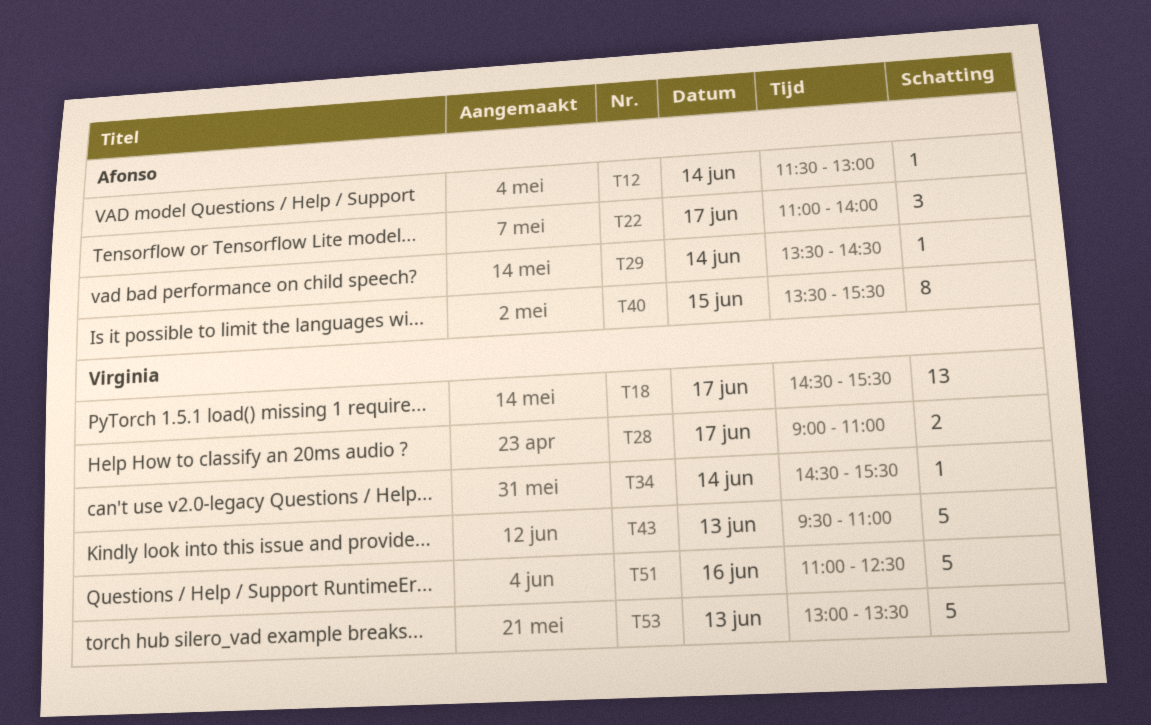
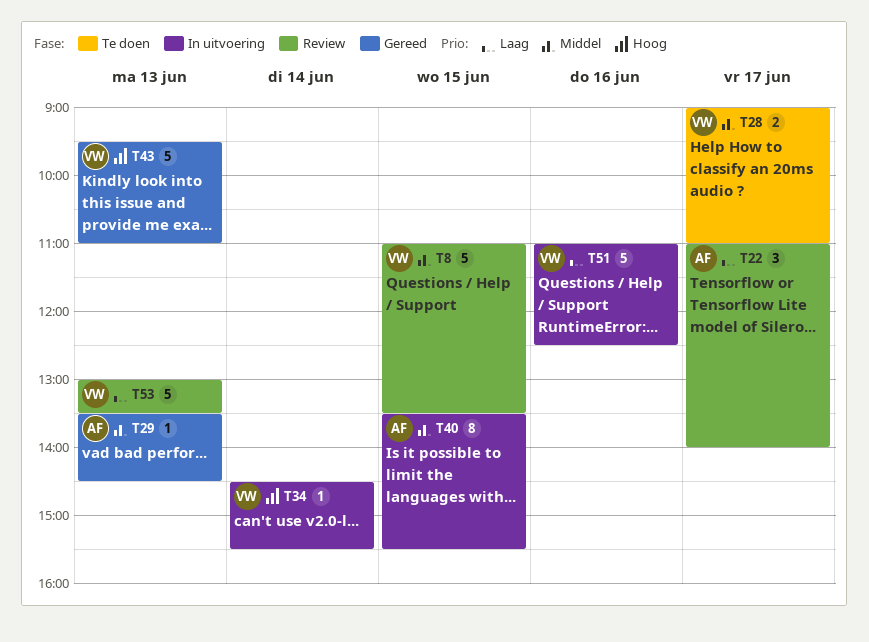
T8: none -> present
T12: present -> none
T18: present -> none
T29, day: Jun 14 -> Jun 13

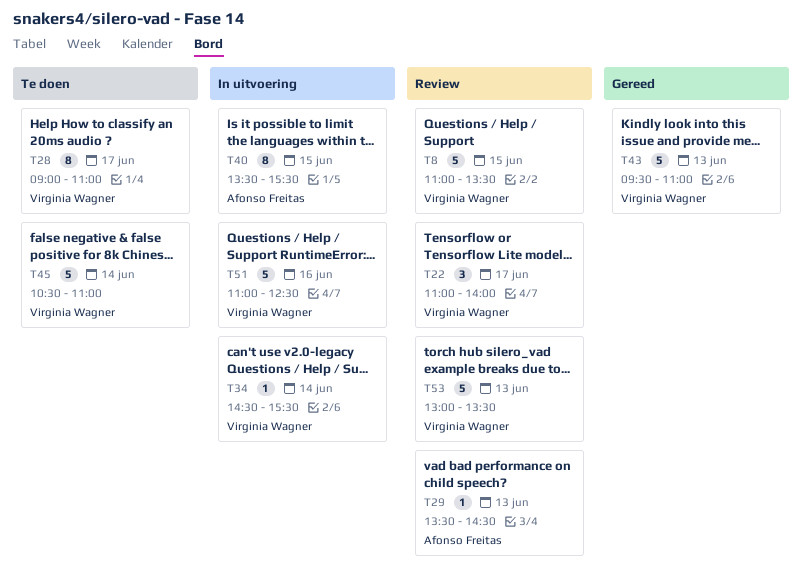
T22, owner: Afonso Freitas -> Virginia Wagner
T28, estimate: 2 -> 8
T29, status: Gereed -> Review
T45: none -> present

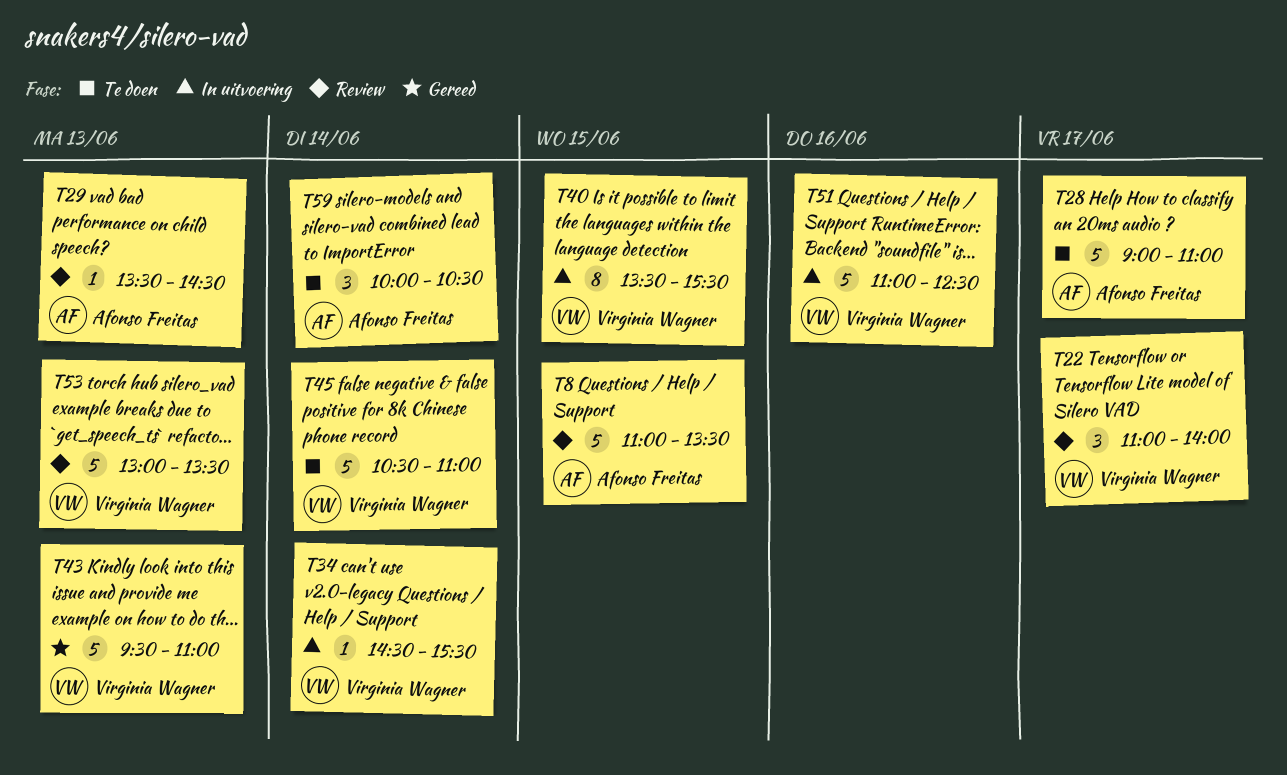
T8, owner: Virginia Wagner -> Afonso Freitas
T28, owner: Virginia Wagner -> Afonso Freitas
T28, estimate: 8 -> 5
T40, owner: Afonso Freitas -> Virginia Wagner
T59: none -> present

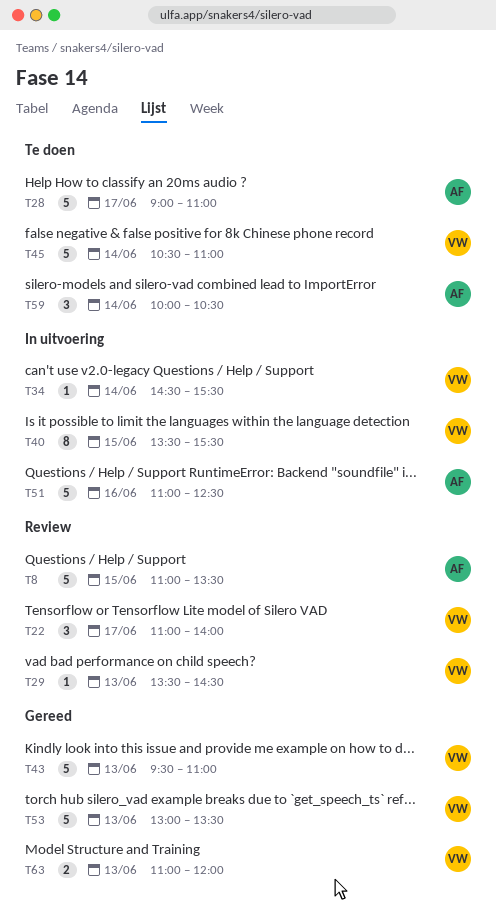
T29, owner: Afonso Freitas -> Virginia Wagner
T51, owner: Virginia Wagner -> Afonso Freitas
T53, status: Review -> Gereed
T63: none -> present

